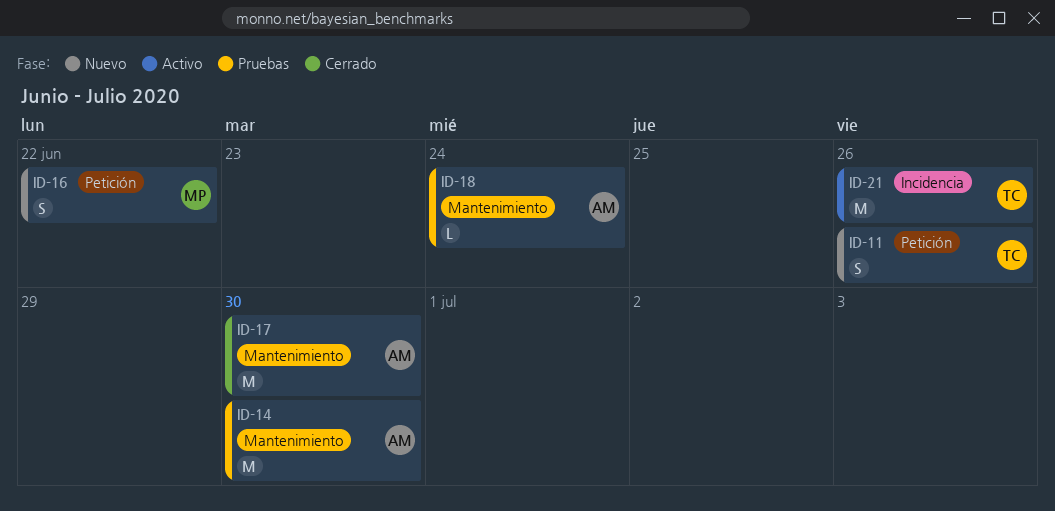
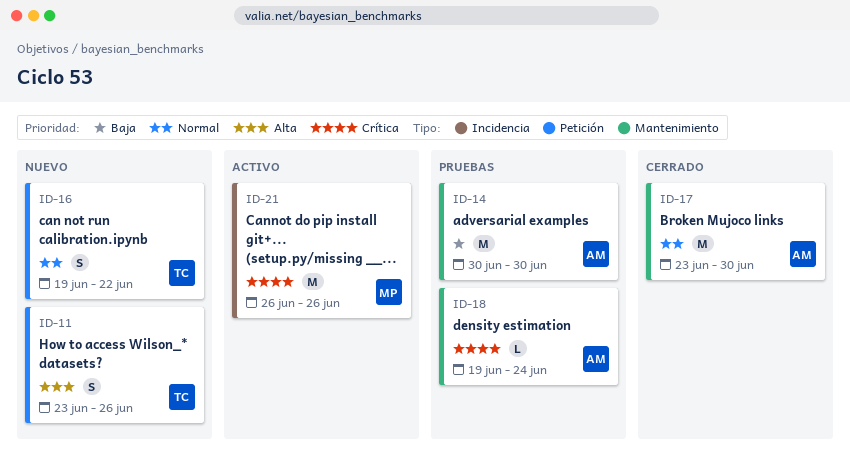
ID-16, owner: MP -> TC
ID-21, owner: TC -> MP

